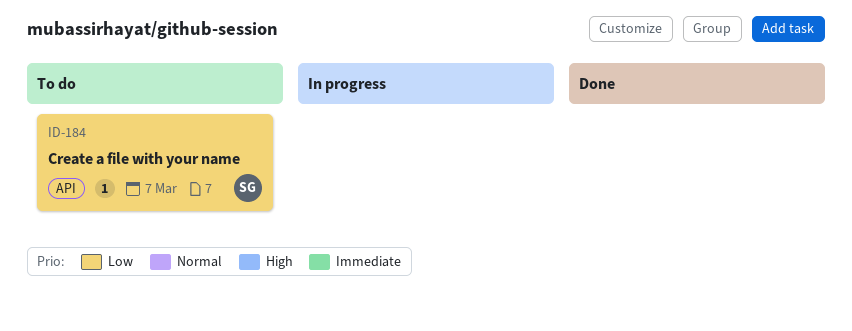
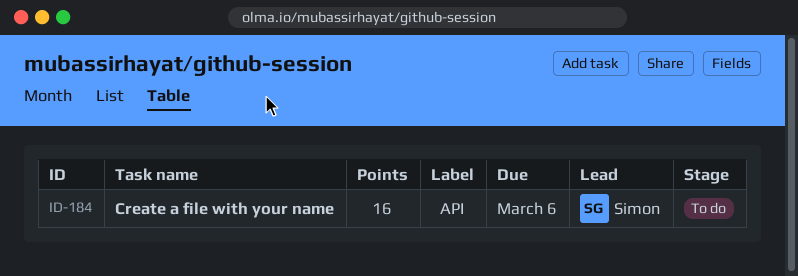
ID-184, estimate: 1 -> 16
ID-184, due: Mar 7 -> Mar 6

